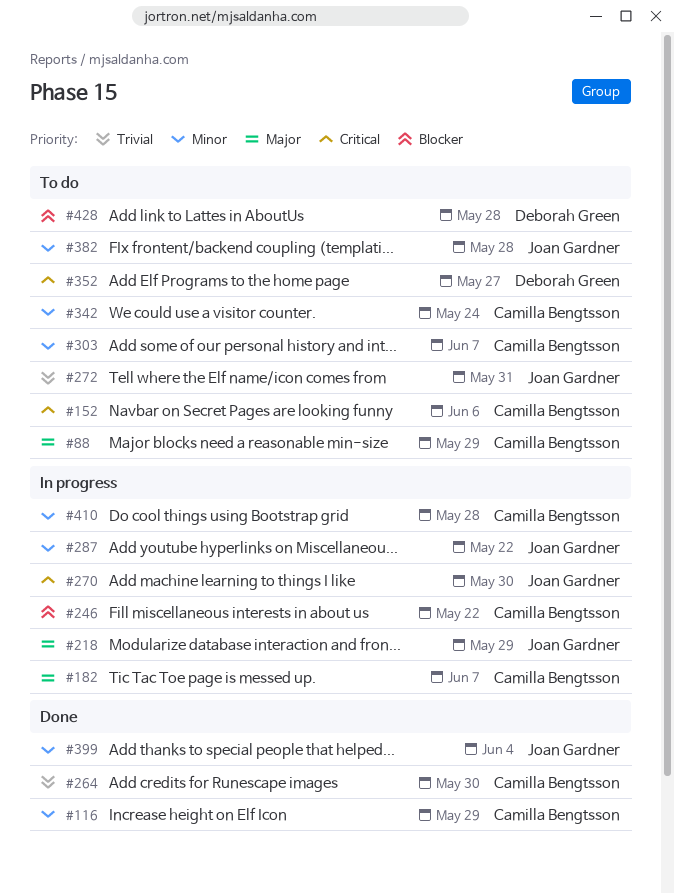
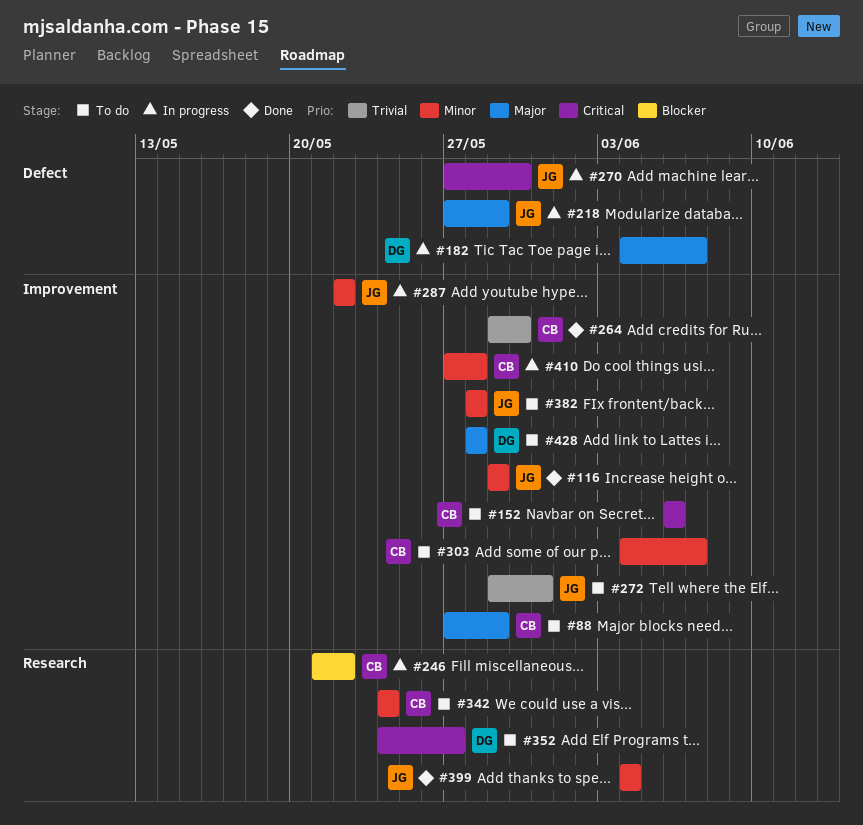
#116, owner: Camilla Bengtsson -> Joan Gardner
#182, owner: Camilla Bengtsson -> Deborah Green
#428, priority: Blocker -> Major

